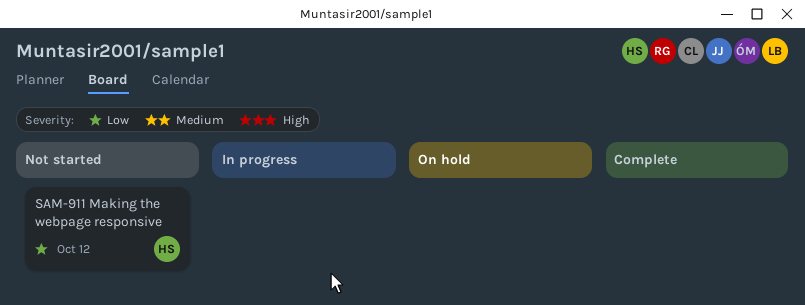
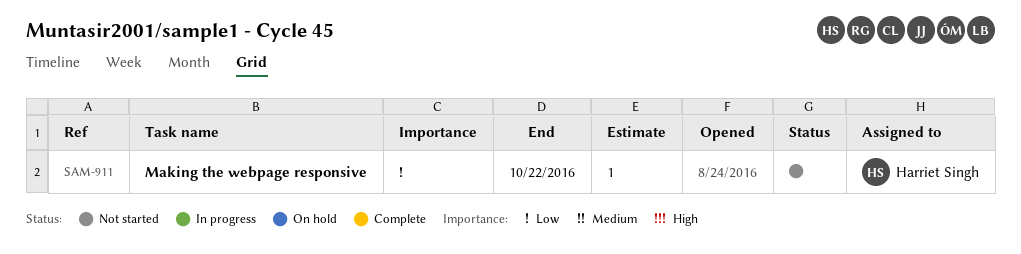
SAM-911, due: Oct 12 -> Oct 22

